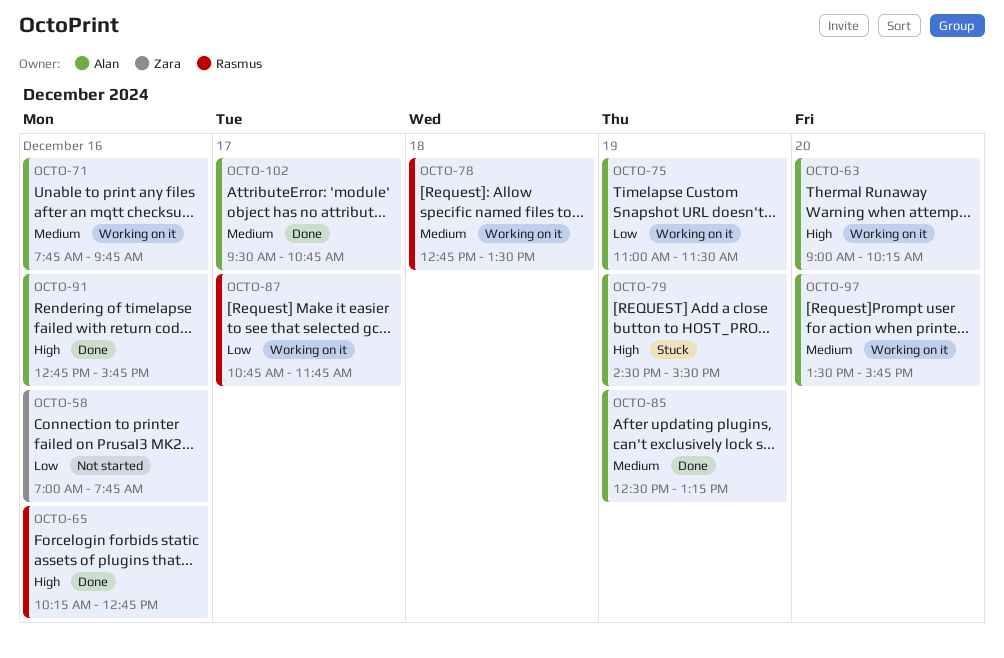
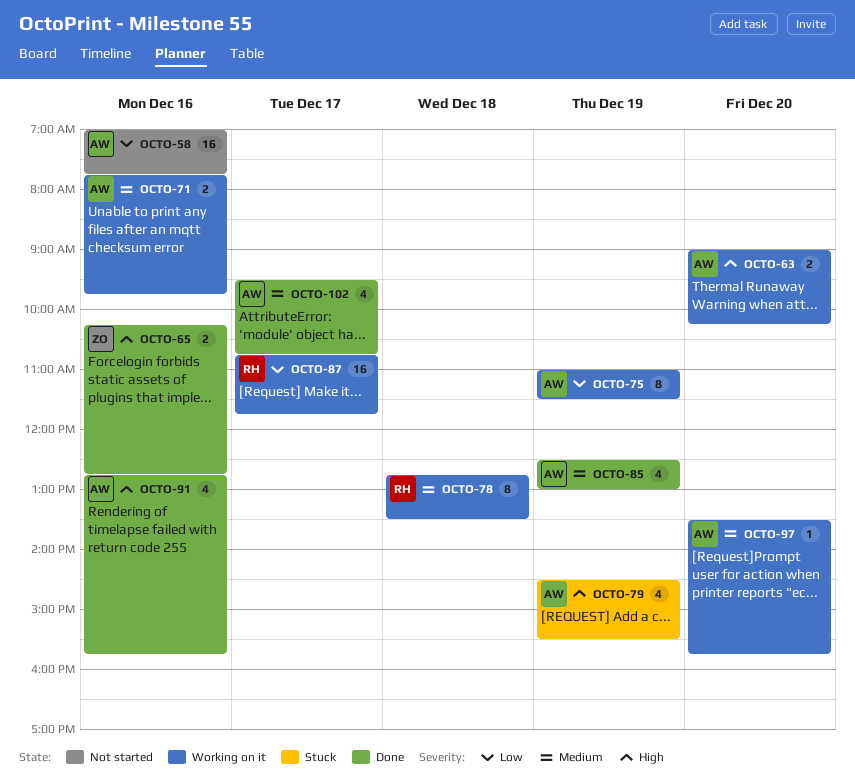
OCTO-58, owner: Zara -> Alan
OCTO-65, owner: Rasmus -> Zara
OCTO-85, ends: 13:15 -> 13:00

